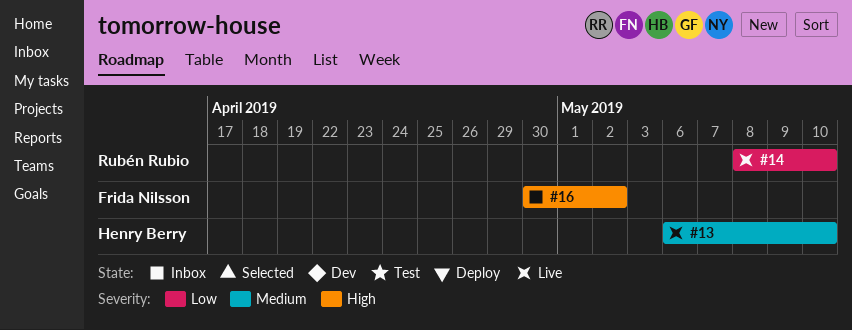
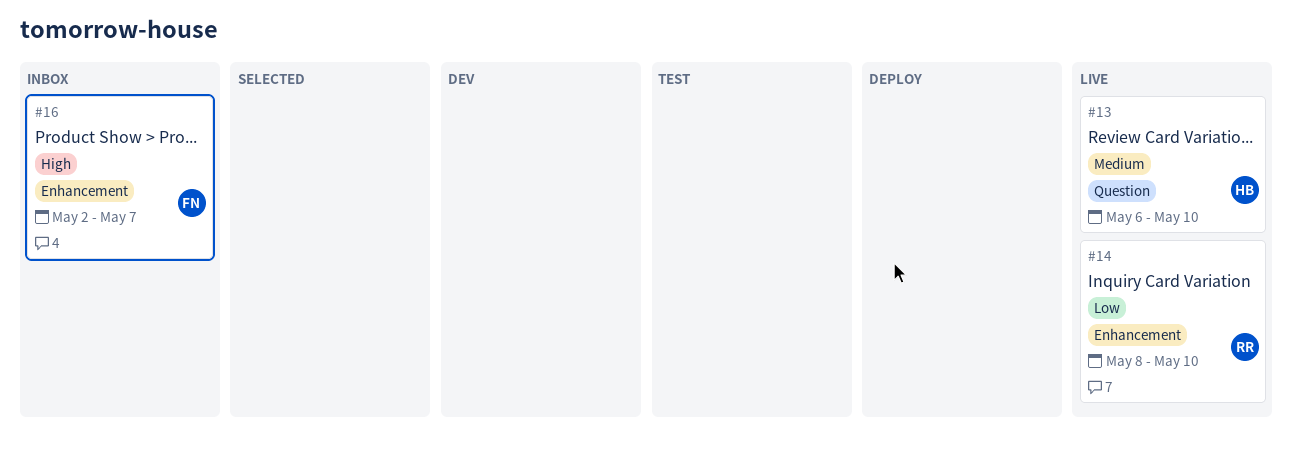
#16, start: Apr 30 -> May 2
#16, due: May 2 -> May 7

